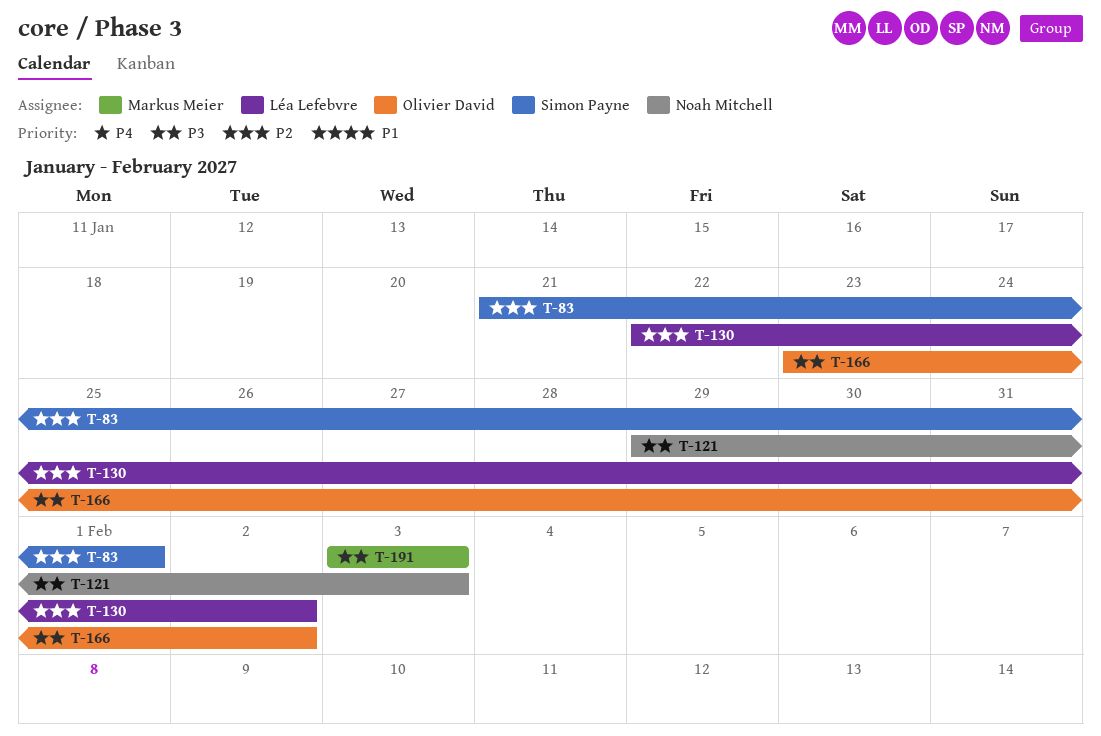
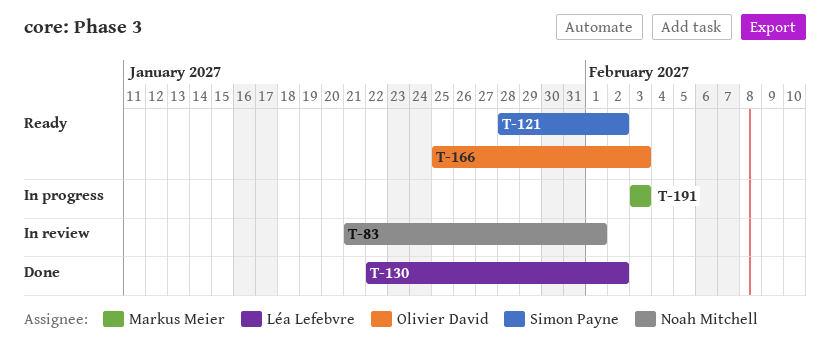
T-83, owner: Simon Payne -> Noah Mitchell
T-121, owner: Noah Mitchell -> Simon Payne
T-121, start: Jan 29 -> Jan 28
T-121, due: Feb 3 -> Feb 2
T-166, start: Jan 23 -> Jan 25
T-166, due: Feb 2 -> Feb 3

